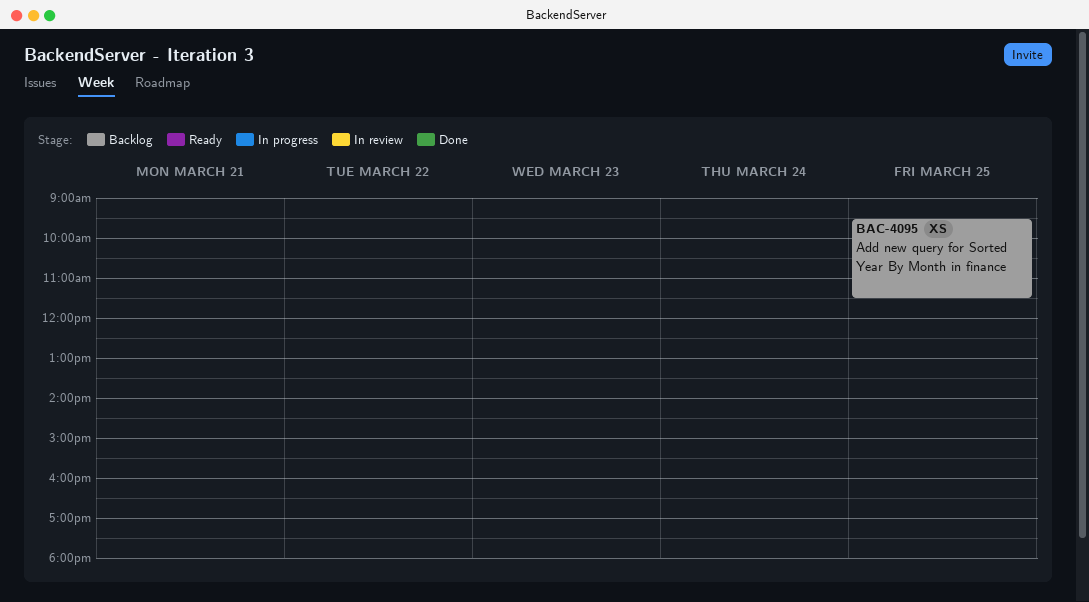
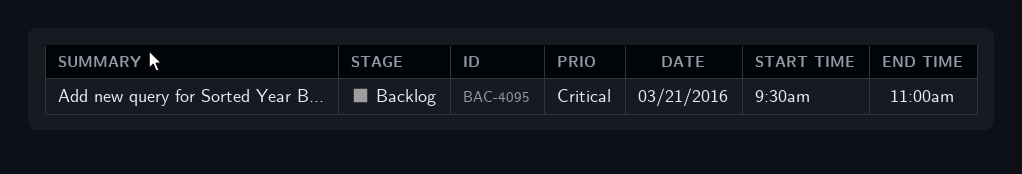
BAC-4095, day: Mar 25 -> Mar 21
BAC-4095, ends: 11:30 -> 11:00

